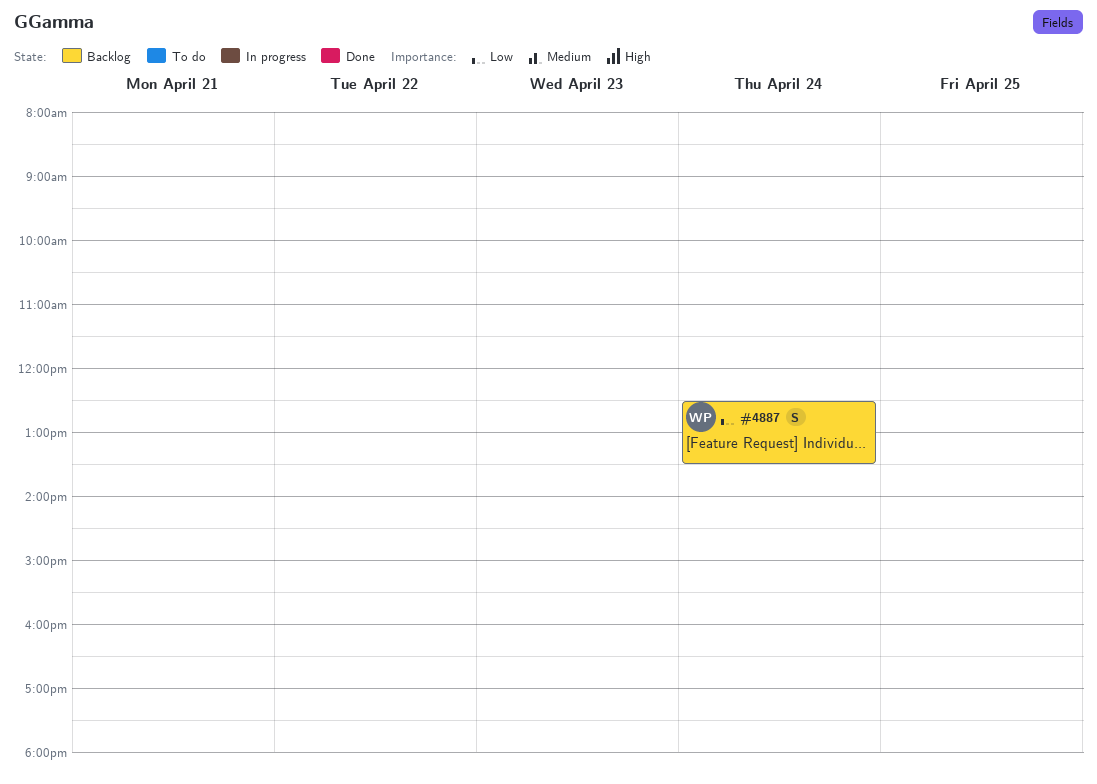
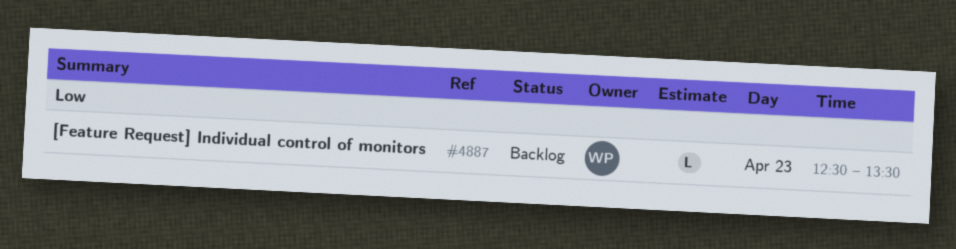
#4887, estimate: S -> L
#4887, day: Apr 24 -> Apr 23

